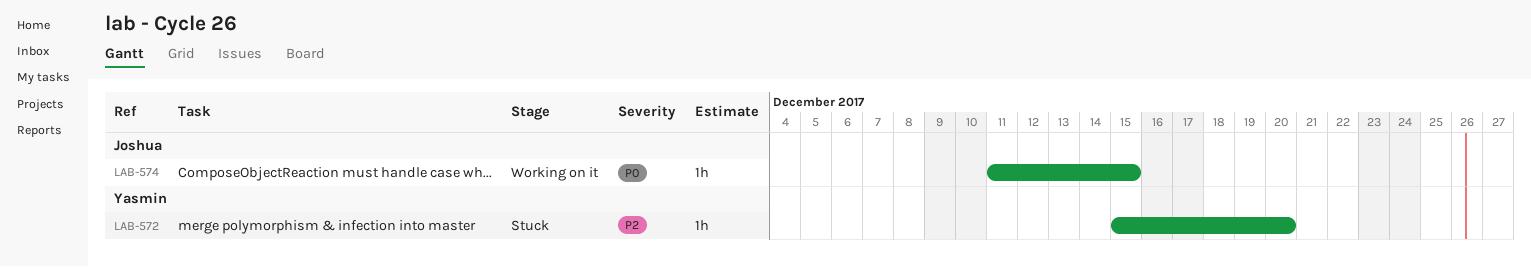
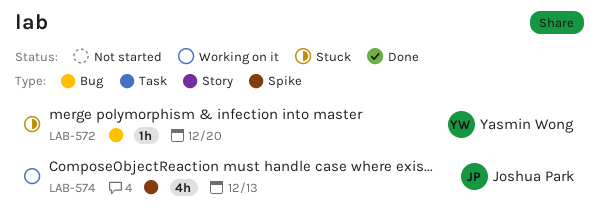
LAB-574, estimate: 1h -> 4h
LAB-574, due: Dec 15 -> Dec 13

